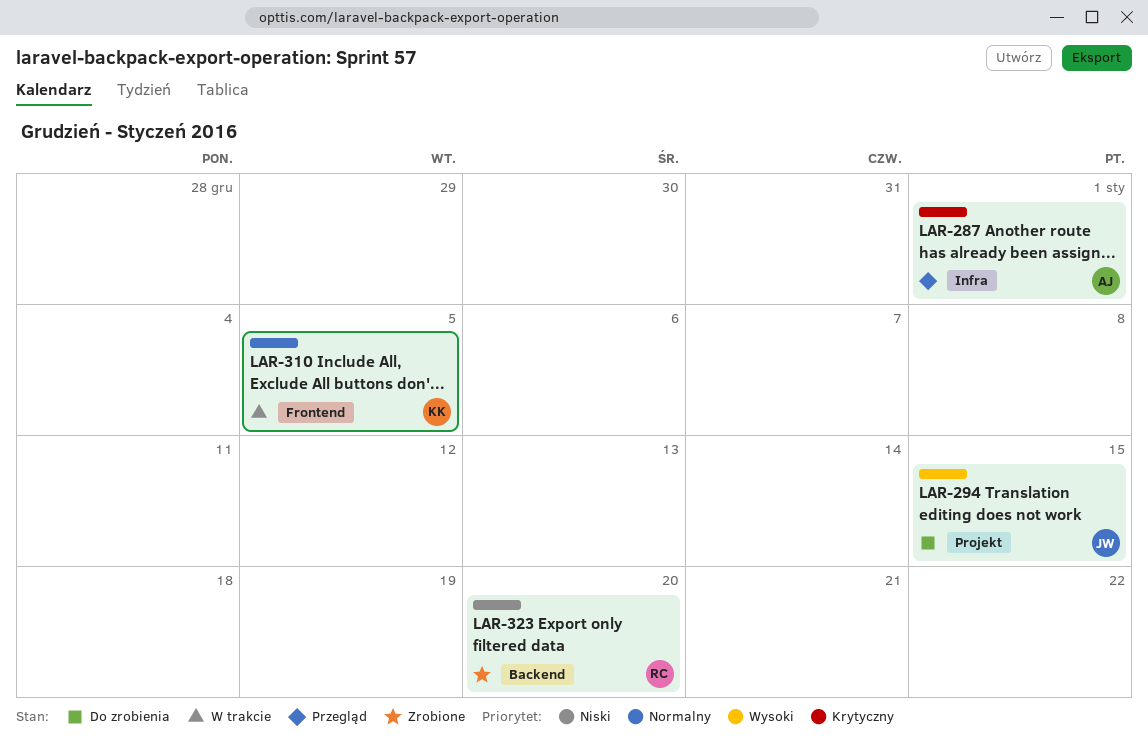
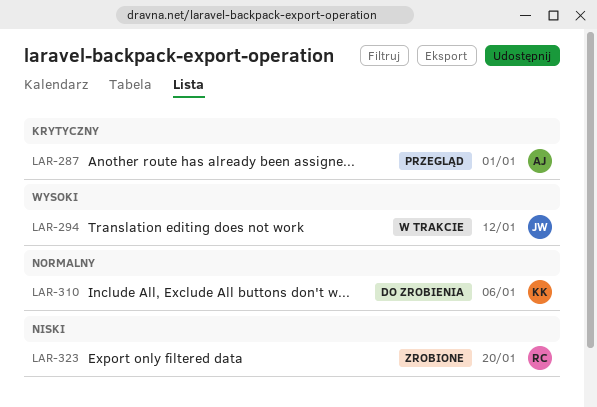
LAR-294, status: Do zrobienia -> W trakcie
LAR-294, due: Jan 15 -> Jan 12
LAR-310, status: W trakcie -> Do zrobienia
LAR-310, due: Jan 5 -> Jan 6

